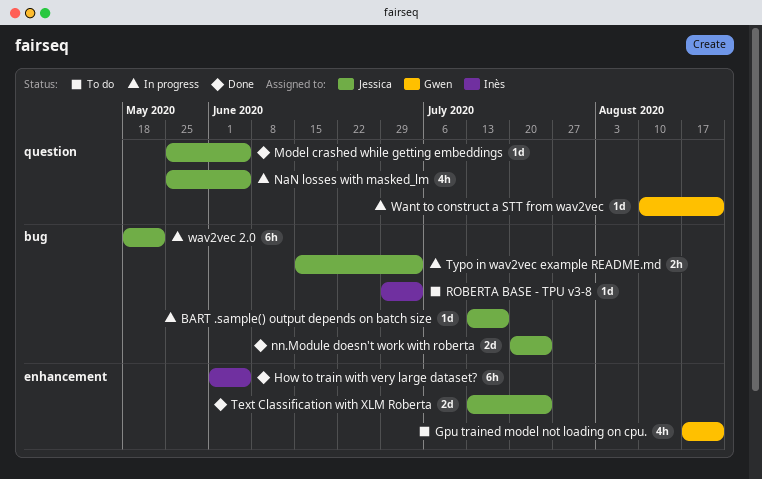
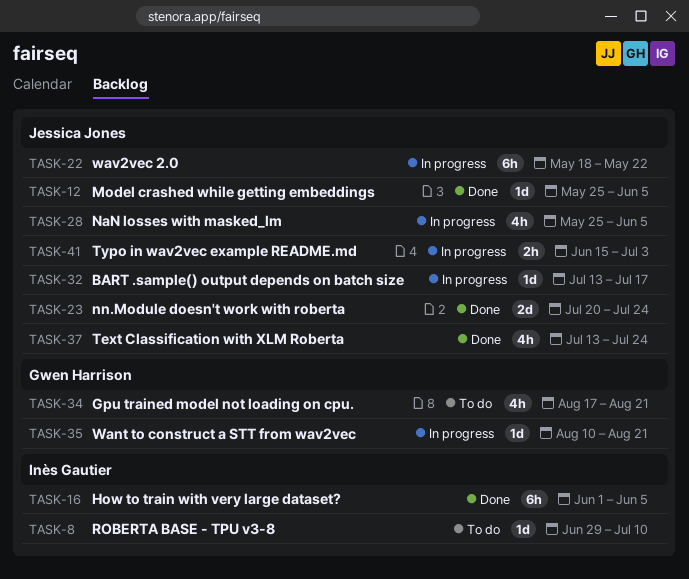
ROBERTA BASE - TPU v3-8, due: Jul 3 -> Jul 10
Text Classification with XLM Roberta, estimate: 2d -> 4h

